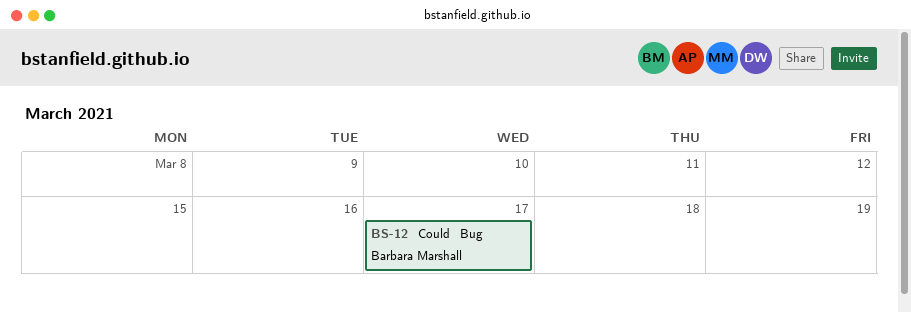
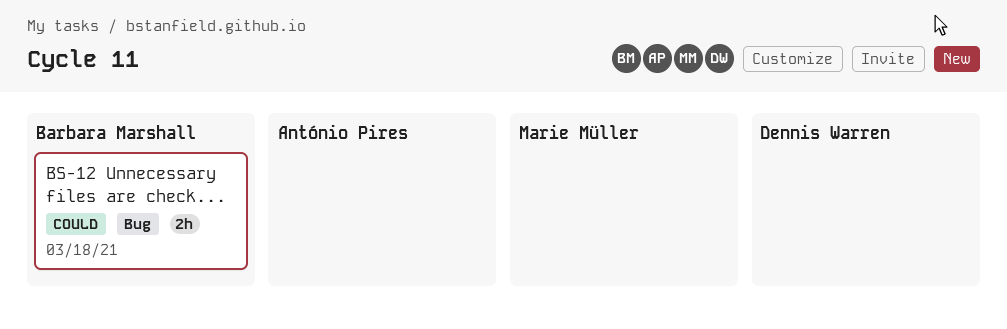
BS-12, due: Mar 17 -> Mar 18

